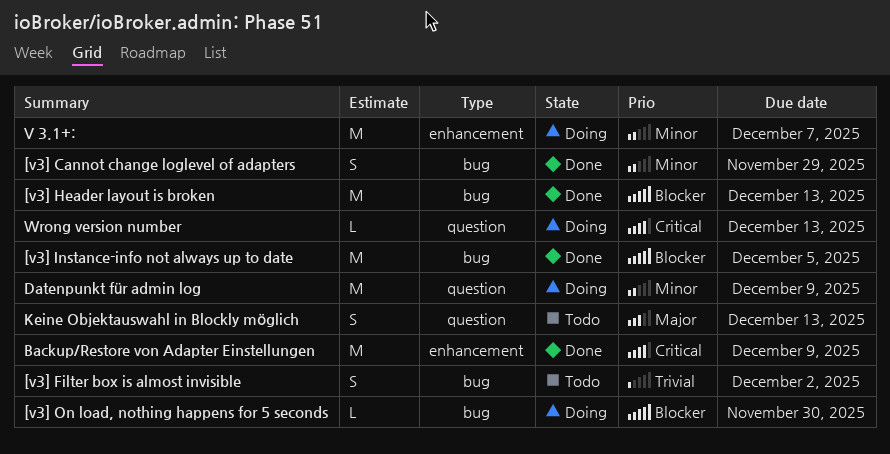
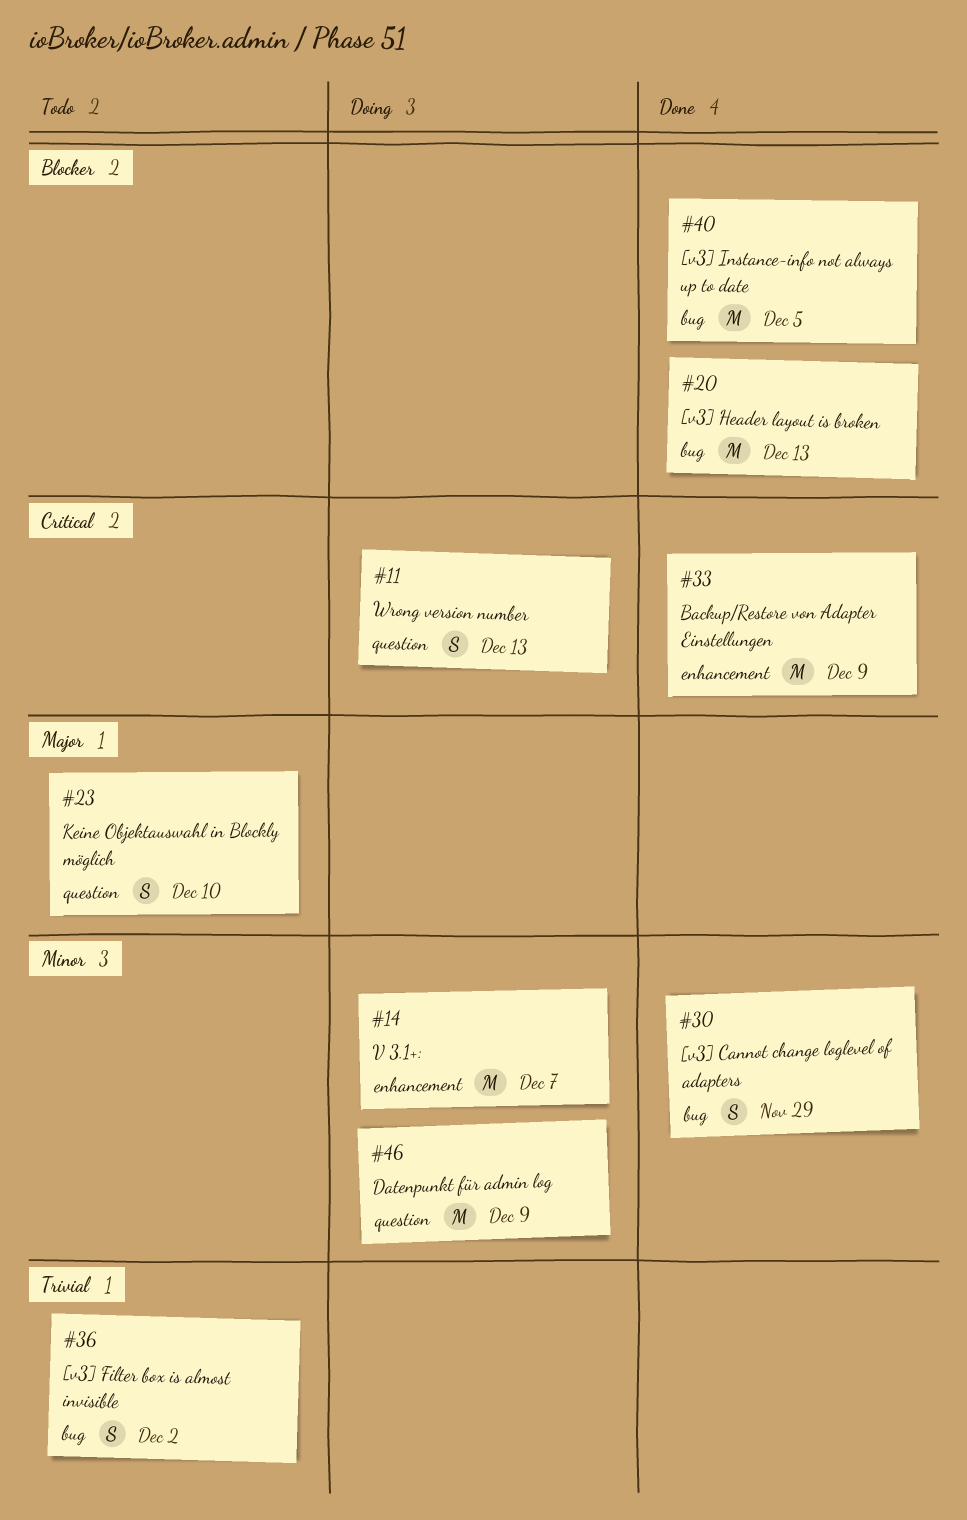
[v3] On load, nothing happens for 5 seconds: present -> none
Keine Objektauswahl in Blockly möglich, due: Dec 13 -> Dec 10
Wrong version number, estimate: L -> S

